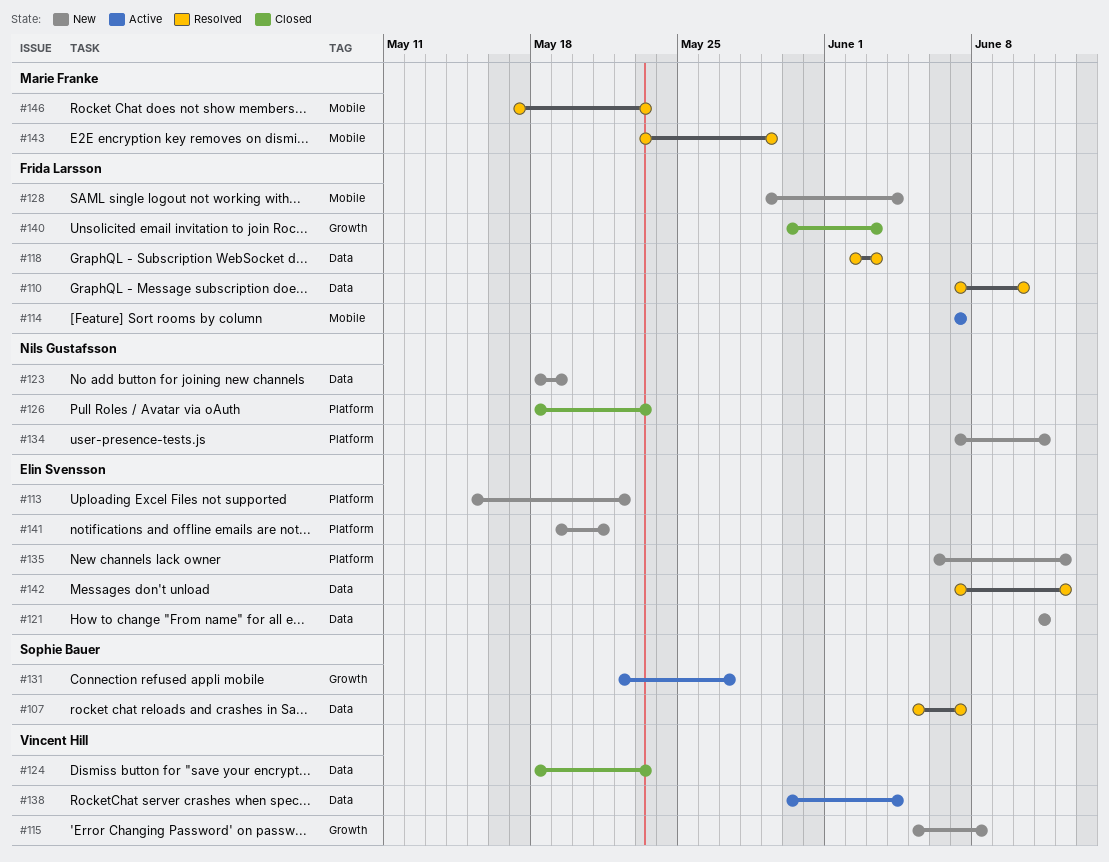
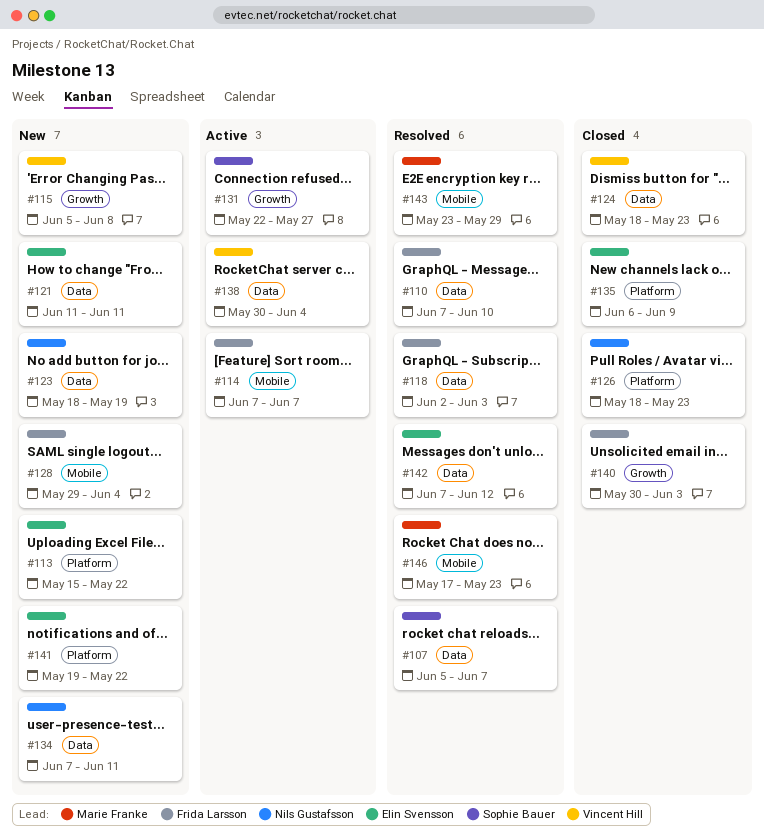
#134, label: Platform -> Data
#135, status: New -> Closed
#135, due: Jun 12 -> Jun 9
#141, due: May 21 -> May 22

